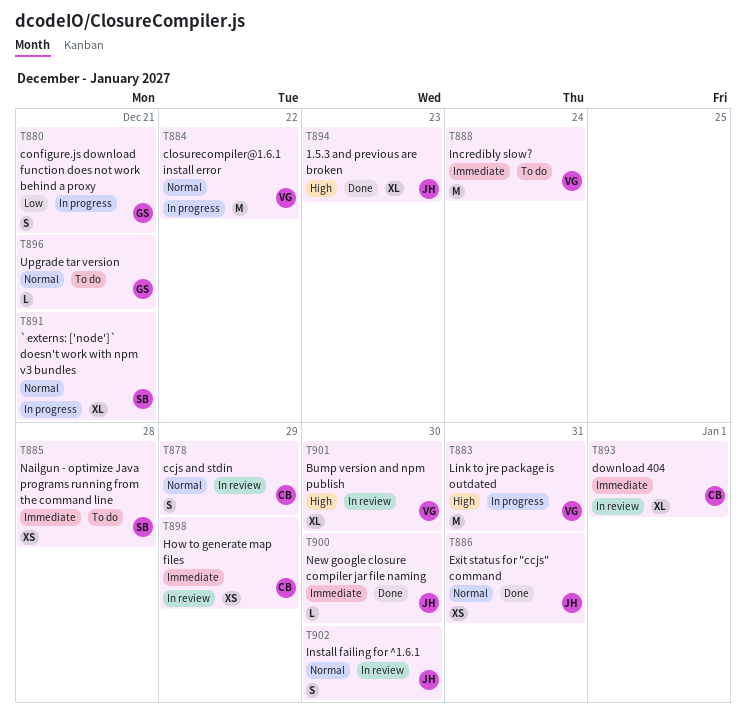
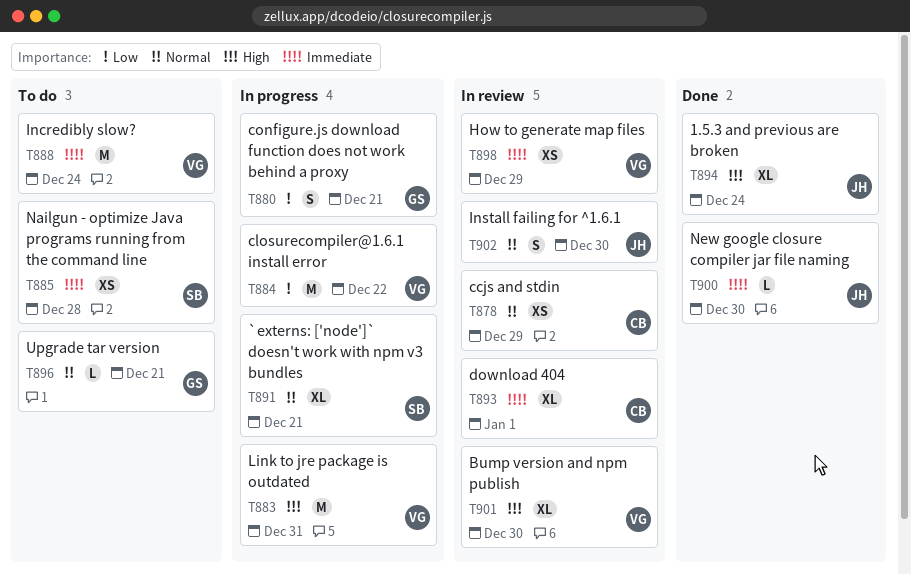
T878, estimate: S -> XS
T884, priority: Normal -> Low
T886: present -> none
T894, due: Dec 23 -> Dec 24
T898, owner: CB -> VG

